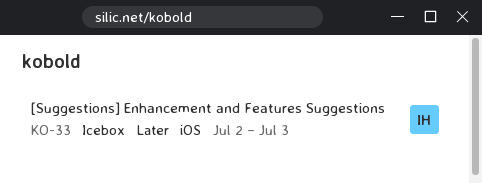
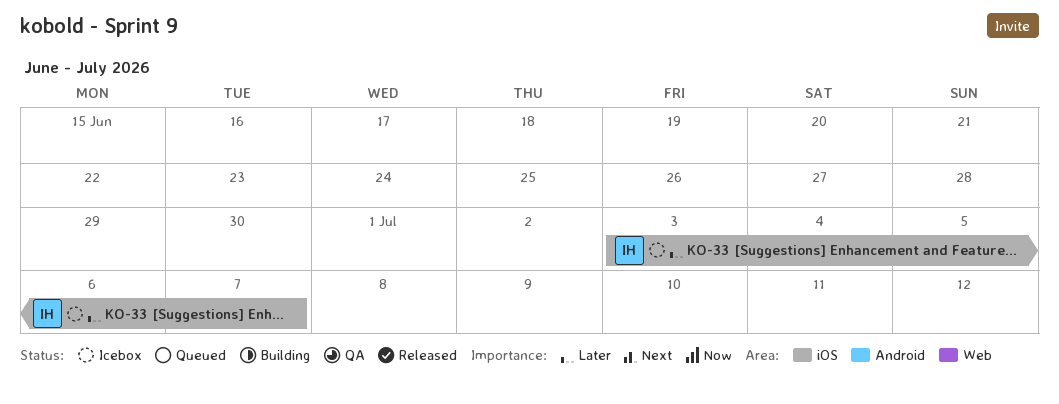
KO-33, start: Jul 2 -> Jul 3
KO-33, due: Jul 3 -> Jul 7

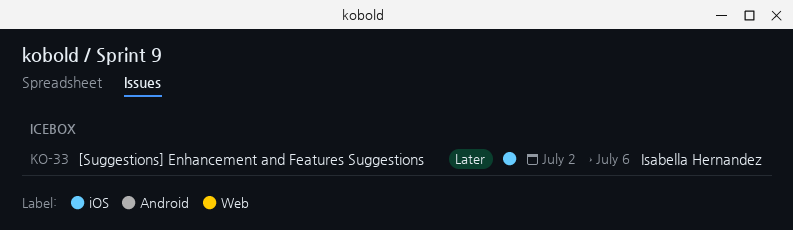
KO-33, start: Jul 3 -> Jul 2
KO-33, due: Jul 7 -> Jul 6

